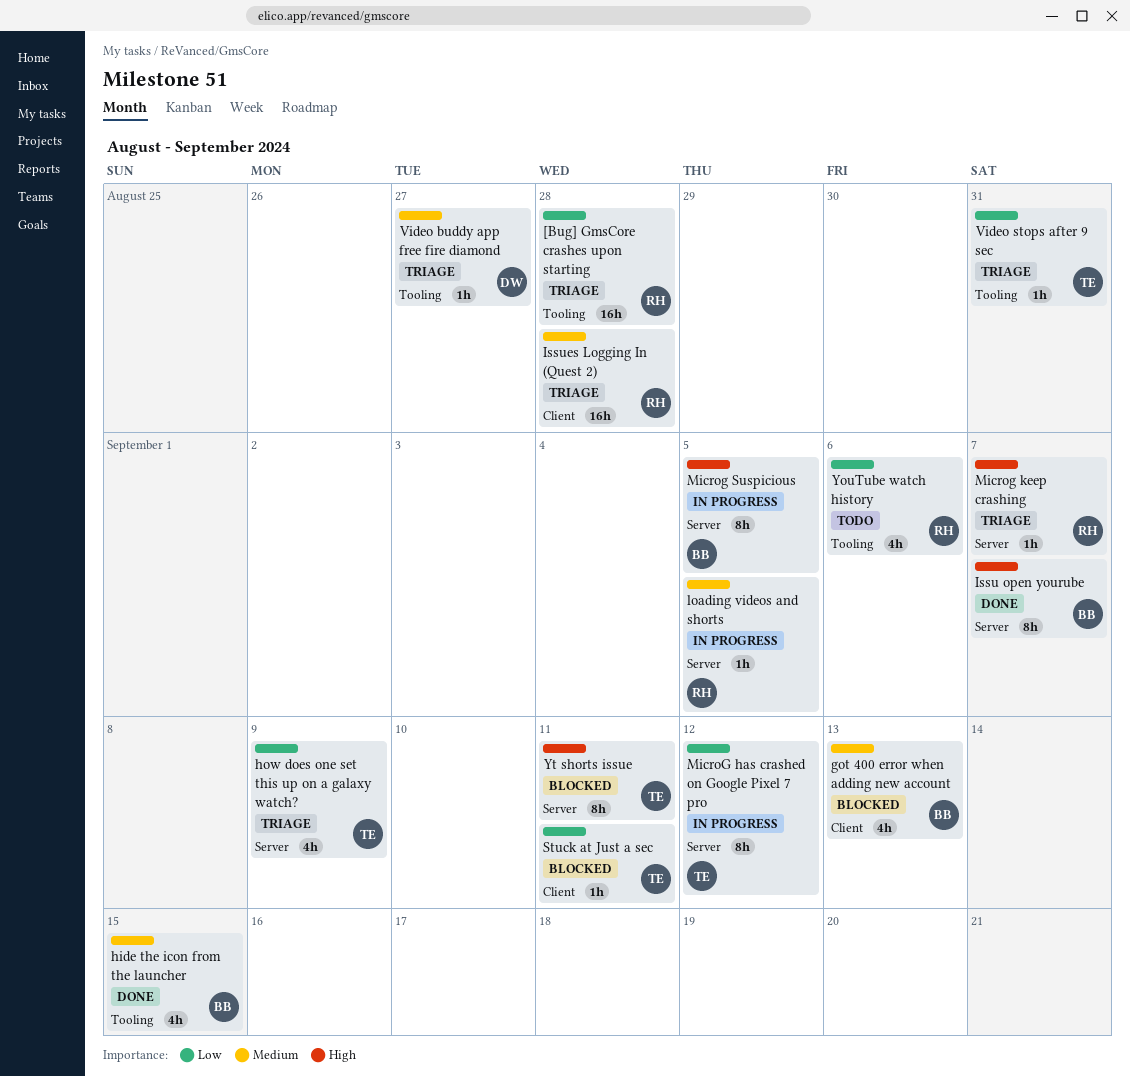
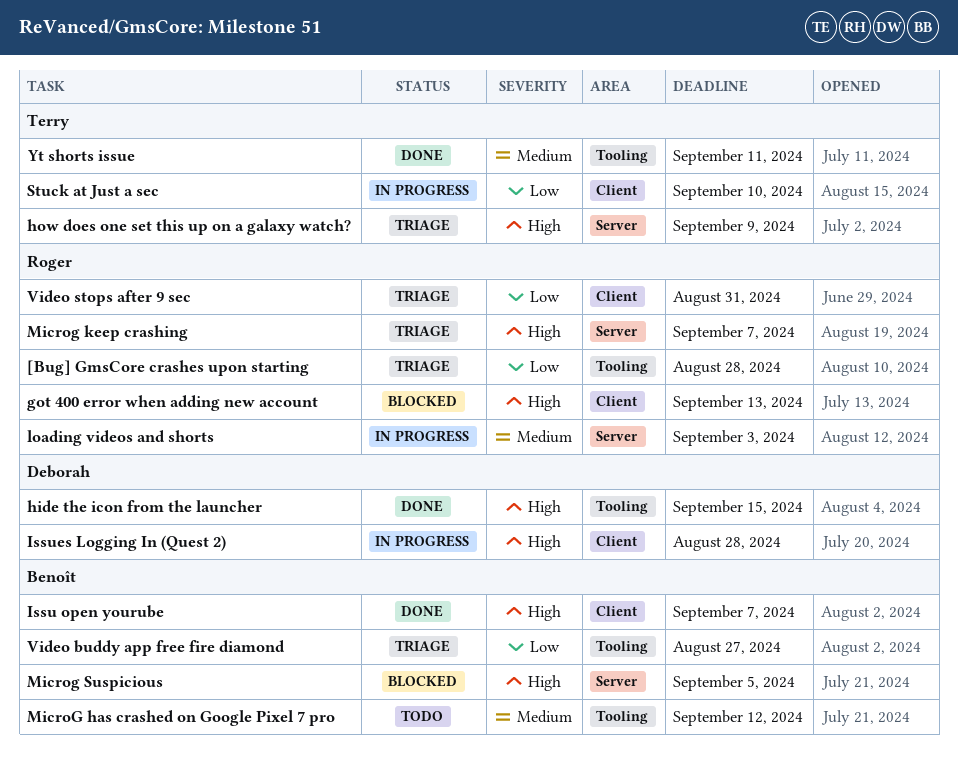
got 400 error when adding new account, owner: Benoît -> Roger
got 400 error when adding new account, priority: Medium -> High
hide the icon from the launcher, owner: Benoît -> Deborah
hide the icon from the launcher, priority: Medium -> High
how does one set this up on a galaxy watch?, priority: Low -> High
Issu open yourube, label: Server -> Client
Issues Logging In (Quest 2), status: Triage -> In progress
Issues Logging In (Quest 2), owner: Roger -> Deborah
Issues Logging In (Quest 2), priority: Medium -> High
loading videos and shorts, due: Sep 5 -> Sep 3
MicroG has crashed on Google Pixel 7 pro, status: In progress -> Todo
MicroG has crashed on Google Pixel 7 pro, owner: Terry -> Benoît
MicroG has crashed on Google Pixel 7 pro, priority: Low -> Medium
MicroG has crashed on Google Pixel 7 pro, label: Server -> Tooling
Microg Suspicious, status: In progress -> Blocked
Stuck at Just a sec, status: Blocked -> In progress
Stuck at Just a sec, due: Sep 11 -> Sep 10
Video buddy app free fire diamond, owner: Deborah -> Benoît
Video buddy app free fire diamond, priority: Medium -> Low
Video stops after 9 sec, owner: Terry -> Roger
Video stops after 9 sec, label: Tooling -> Client
YouTube watch history: present -> none
Yt shorts issue, status: Blocked -> Done
Yt shorts issue, priority: High -> Medium
Yt shorts issue, label: Server -> Tooling

